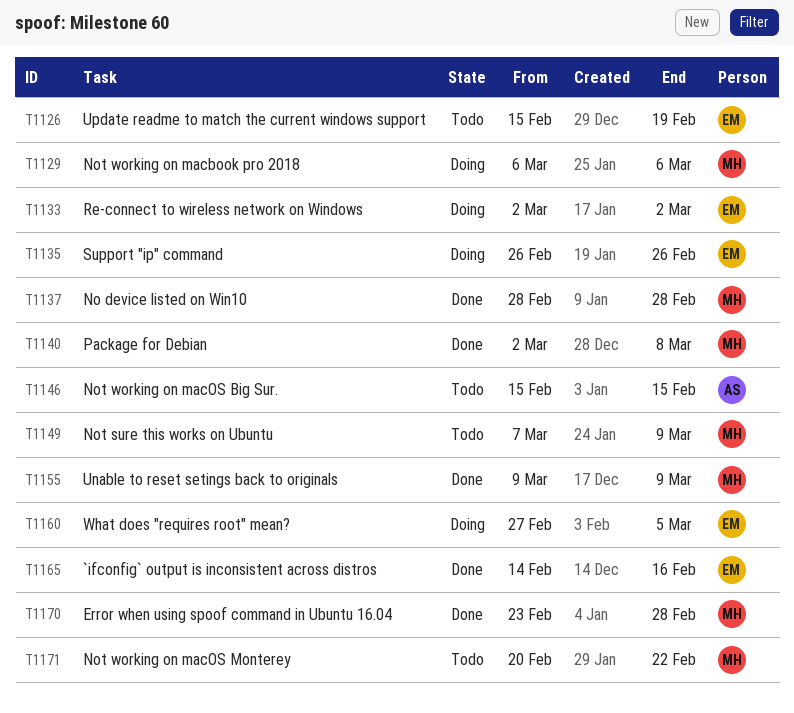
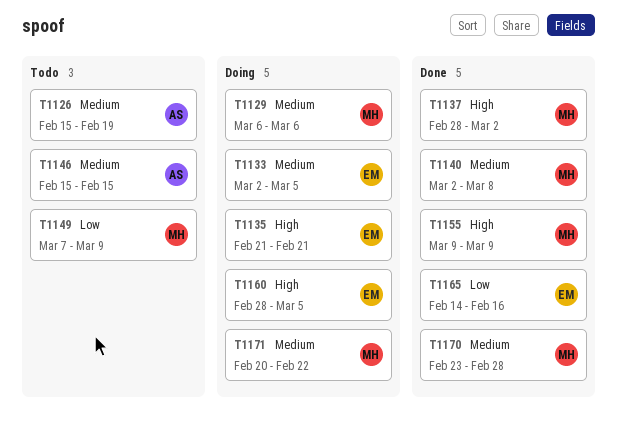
T1126, owner: EM -> AS
T1133, due: Mar 2 -> Mar 5
T1135, start: Feb 26 -> Feb 21
T1135, due: Feb 26 -> Feb 21
T1137, due: Feb 28 -> Mar 2
T1160, start: Feb 27 -> Feb 28
T1171, status: Todo -> Doing

